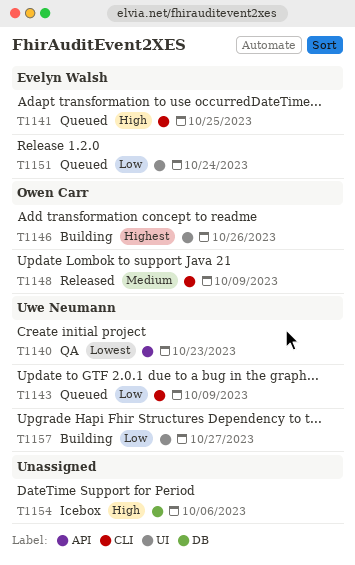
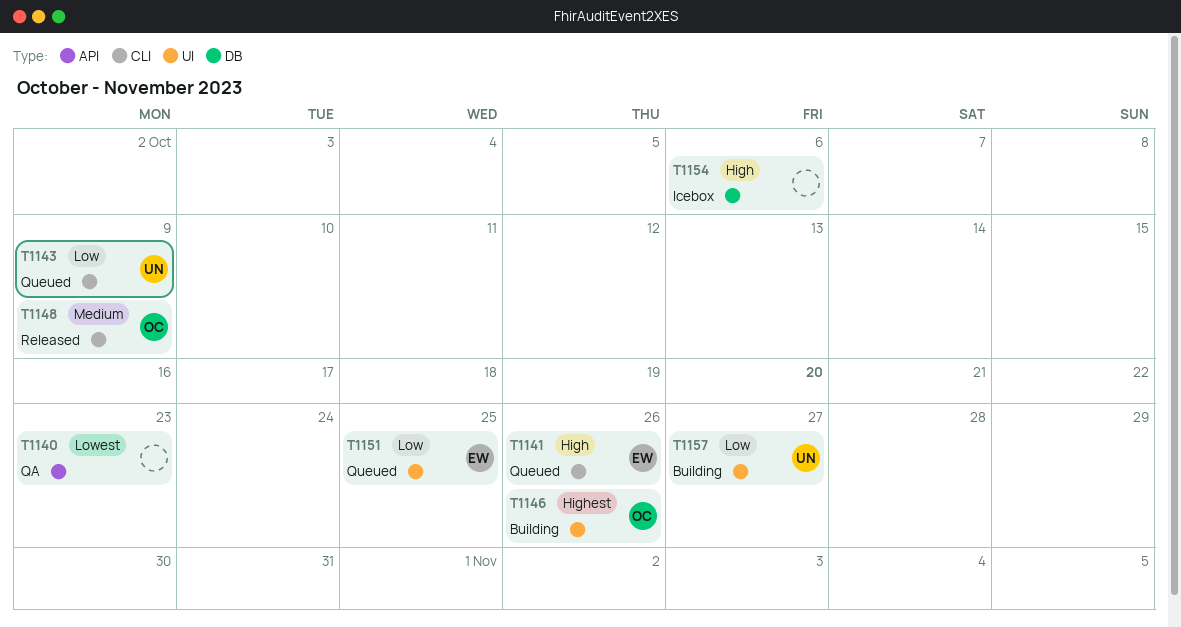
T1140, owner: Uwe Neumann -> none
T1141, due: Oct 25 -> Oct 26
T1151, due: Oct 24 -> Oct 25

